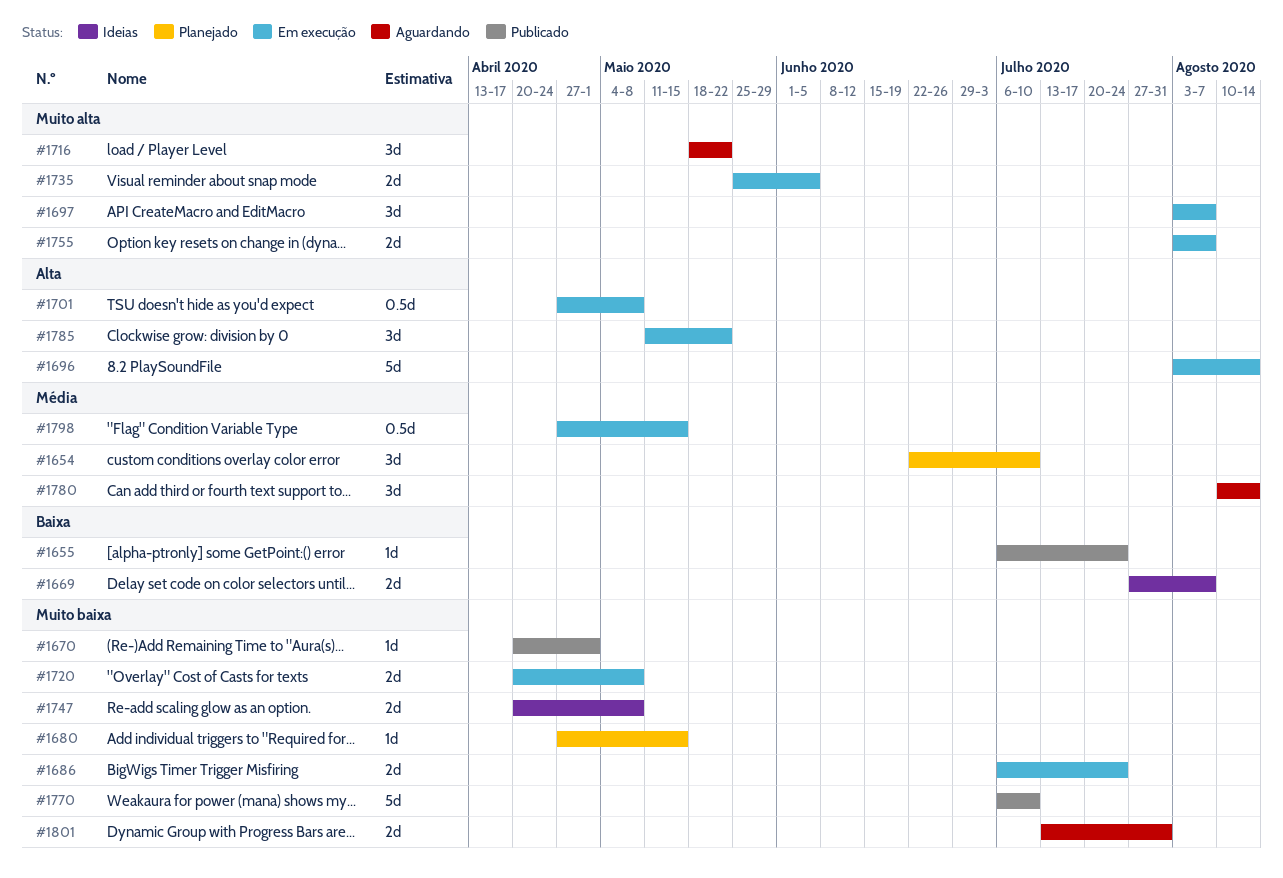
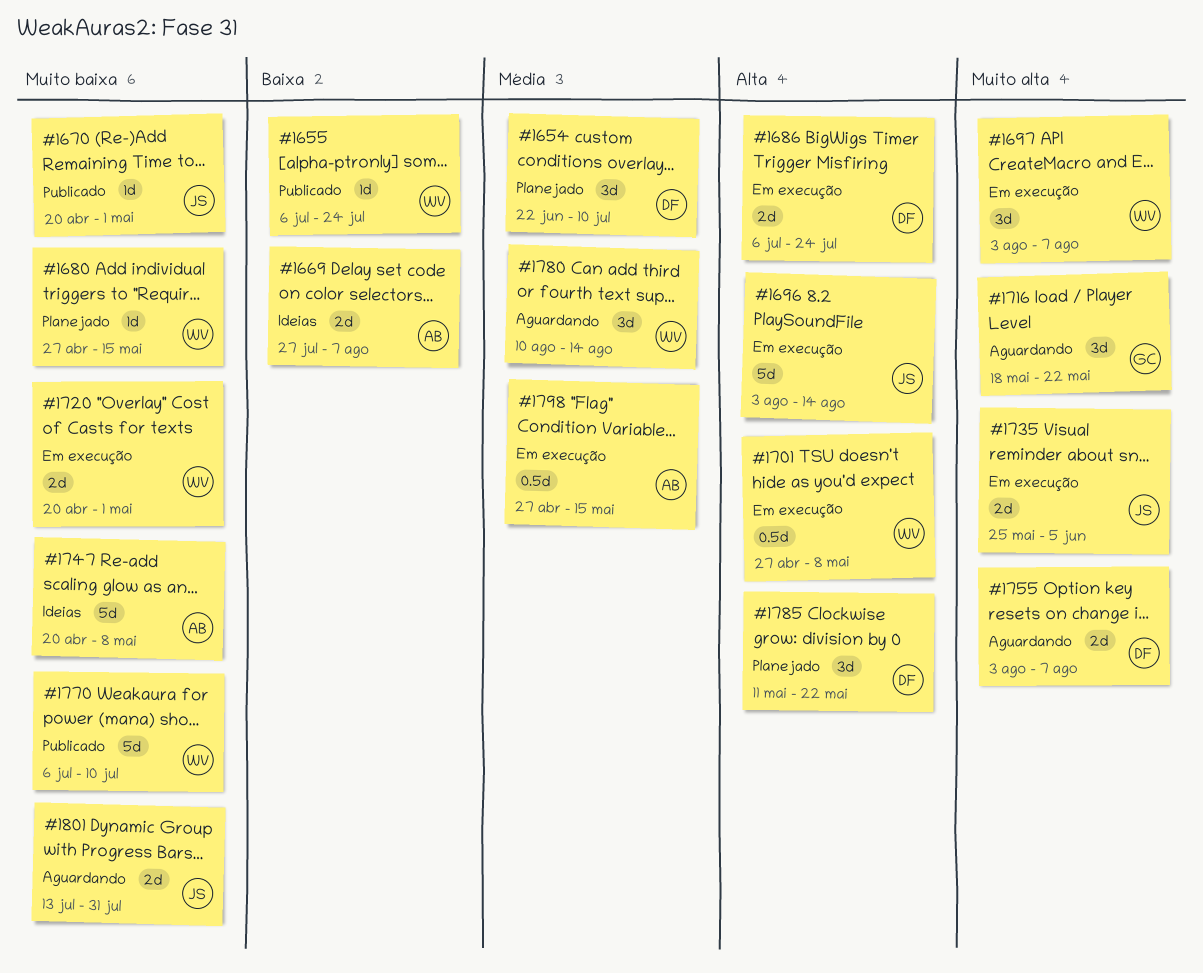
#1686, priority: Muito baixa -> Alta
#1720, due: May 8 -> May 1
#1747, estimate: 2d -> 5d
#1755, status: Em execução -> Aguardando
#1785, status: Em execução -> Planejado

